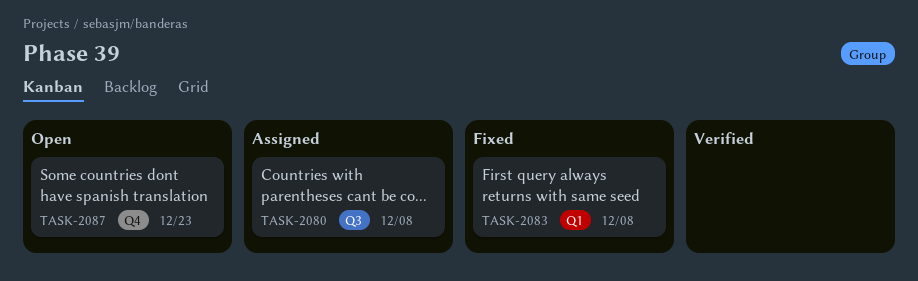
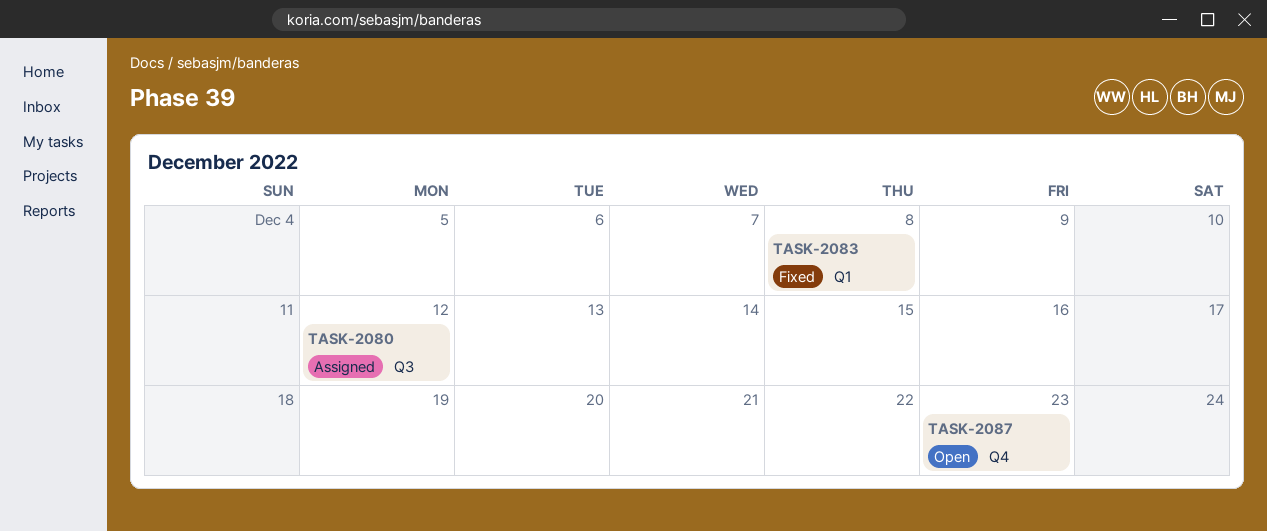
TASK-2080, due: Dec 8 -> Dec 12

